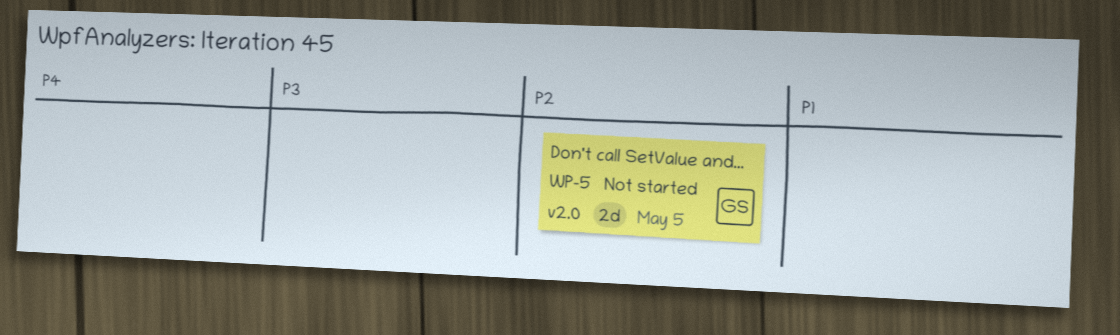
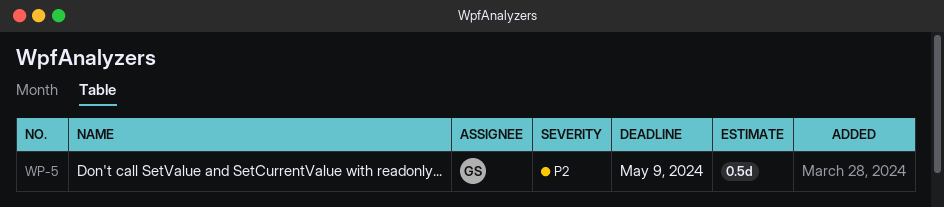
WP-5, estimate: 2d -> 0.5d
WP-5, due: May 5 -> May 9

